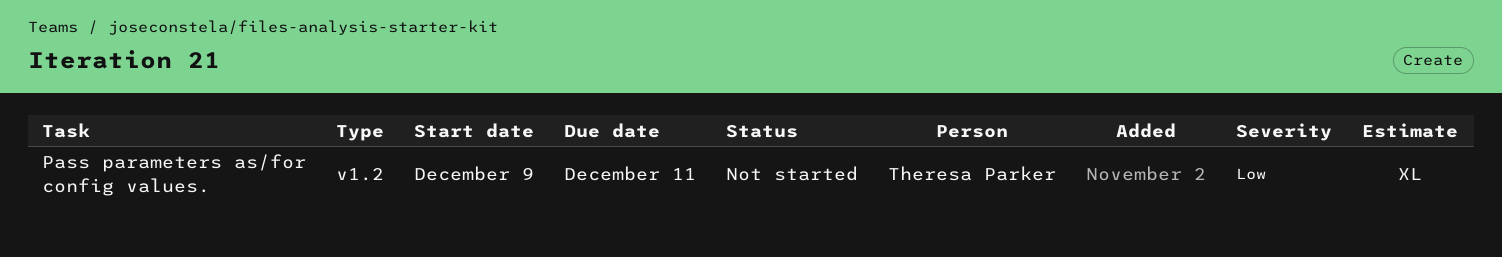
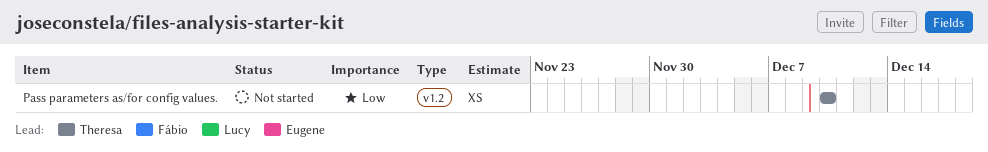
Pass parameters as/for config values., estimate: XL -> XS
Pass parameters as/for config values., start: Dec 9 -> Dec 10
Pass parameters as/for config values., due: Dec 11 -> Dec 10

